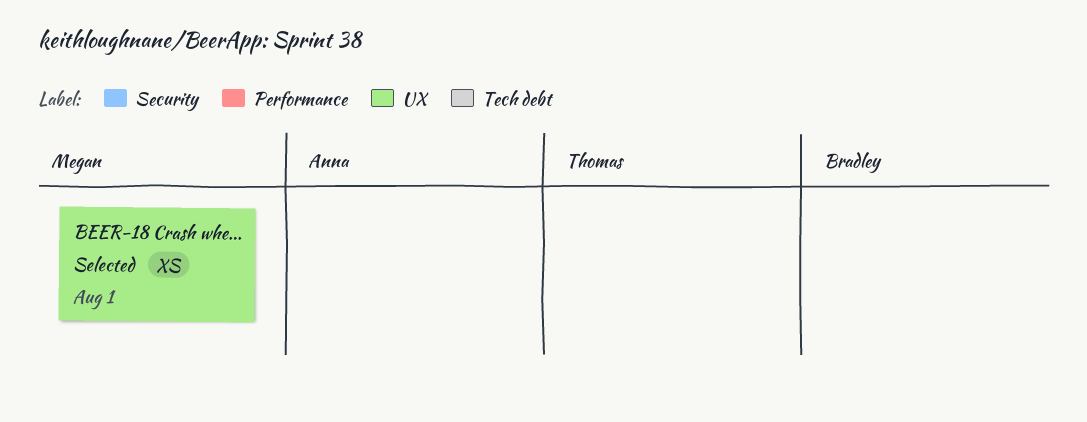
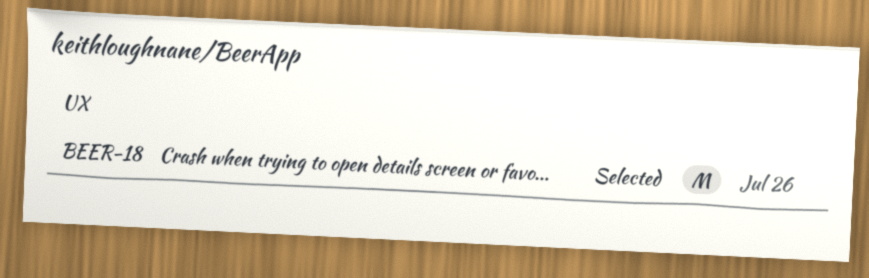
BEER-18, estimate: XS -> M
BEER-18, due: Aug 1 -> Jul 26

